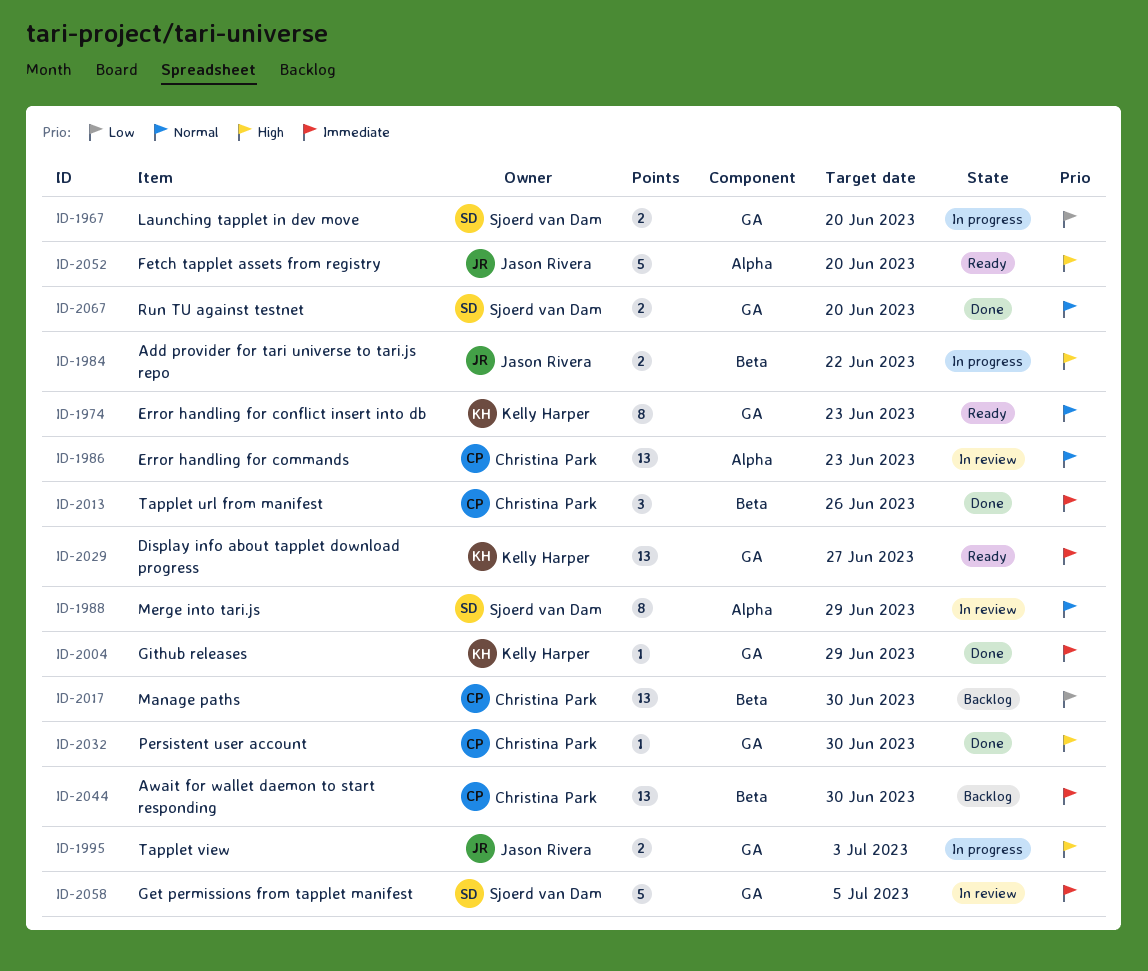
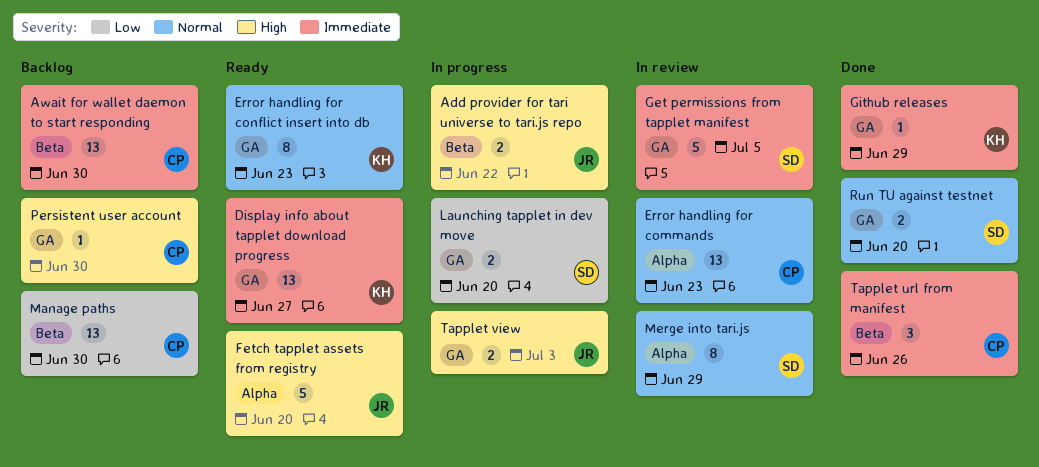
Persistent user account, status: Done -> Backlog

